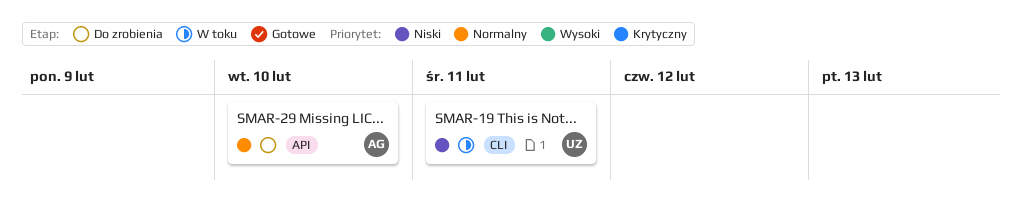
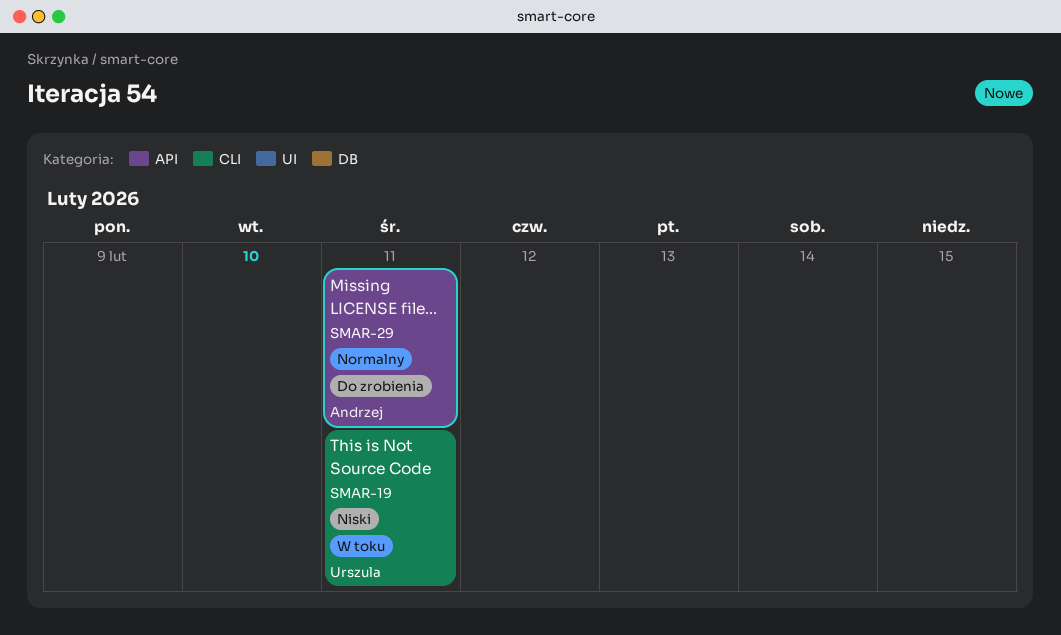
SMAR-29, due: Feb 10 -> Feb 11

